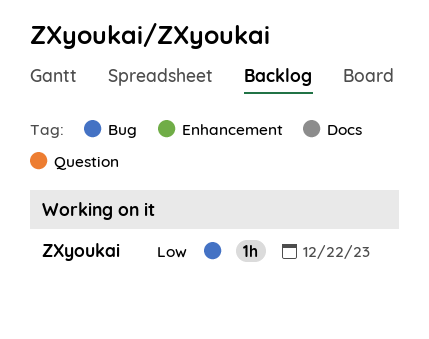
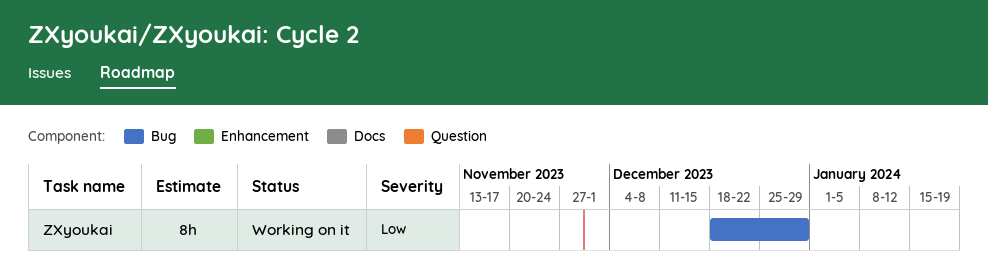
ZXyoukai, estimate: 1h -> 8h
ZXyoukai, due: Dec 22 -> Dec 29

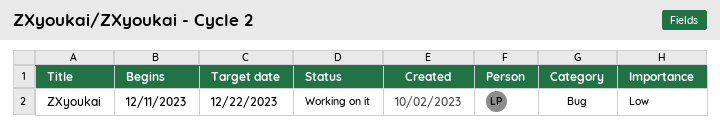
ZXyoukai, start: Dec 18 -> Dec 11
ZXyoukai, due: Dec 29 -> Dec 22

